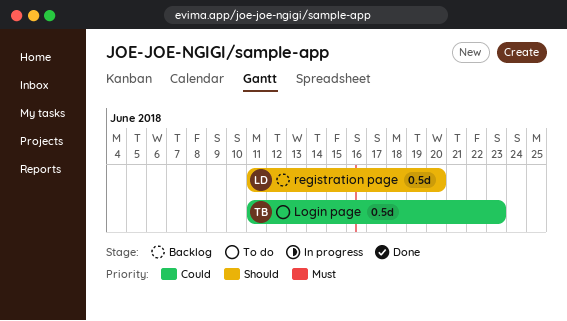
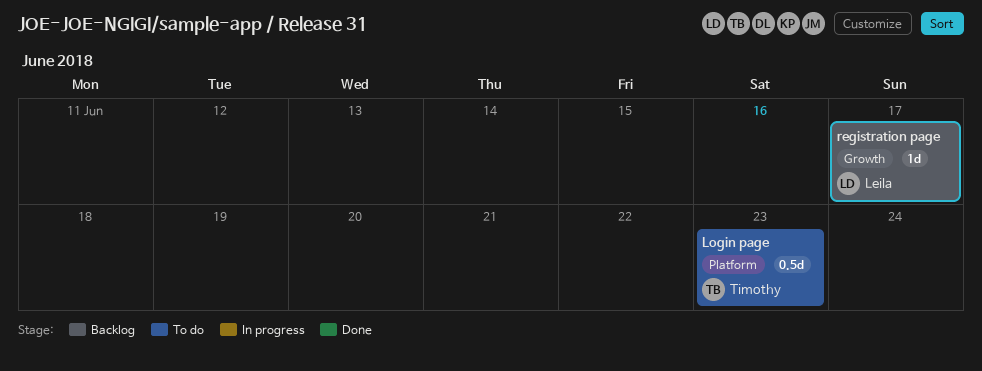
registration page, estimate: 0.5d -> 1d
registration page, due: Jun 20 -> Jun 17

